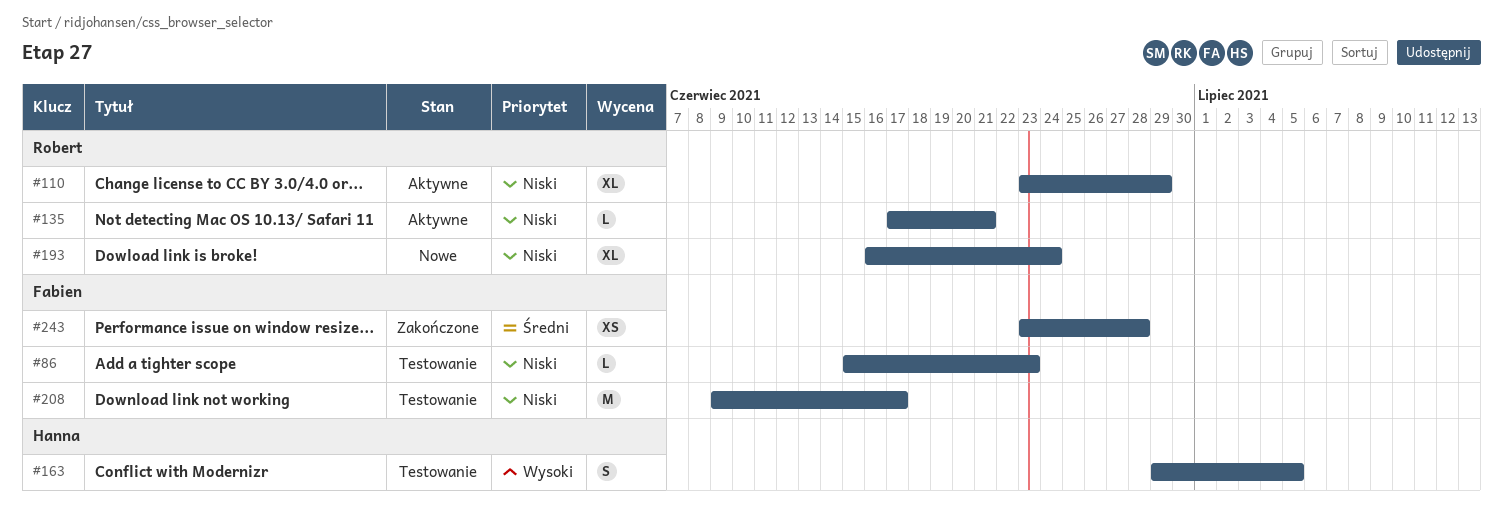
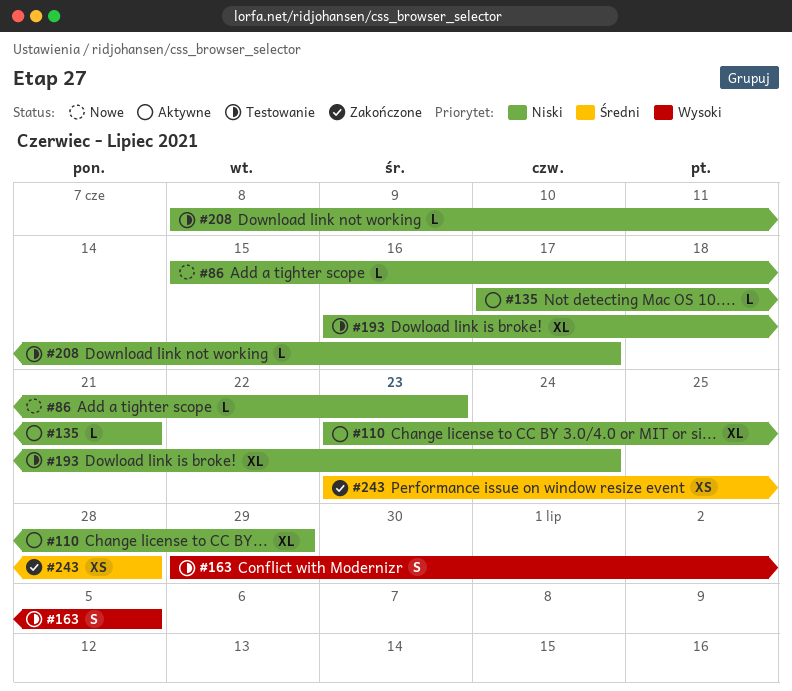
#86, status: Testowanie -> Nowe
#193, status: Nowe -> Testowanie
#208, estimate: M -> L
#208, start: Jun 9 -> Jun 8

